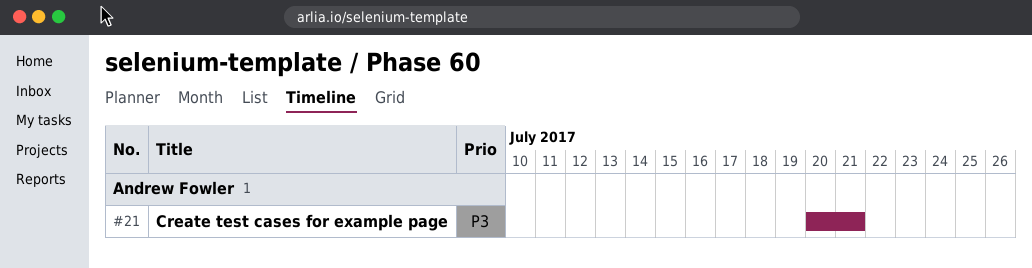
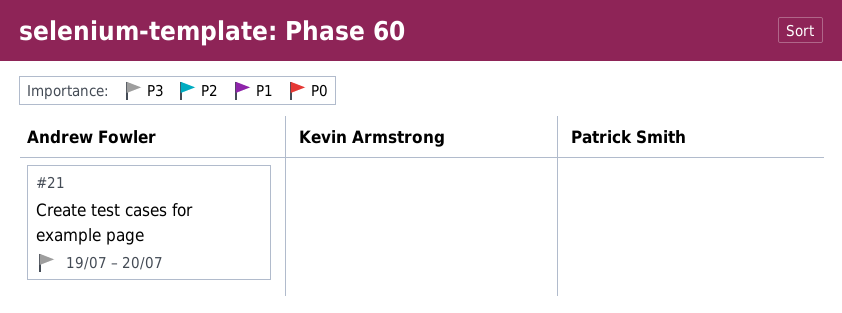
#21, start: Jul 20 -> Jul 19
#21, due: Jul 21 -> Jul 20

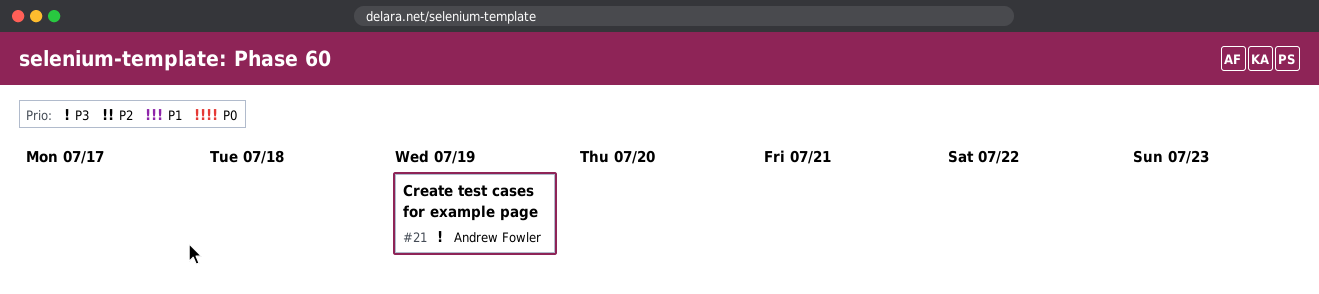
#21, due: Jul 20 -> Jul 19

